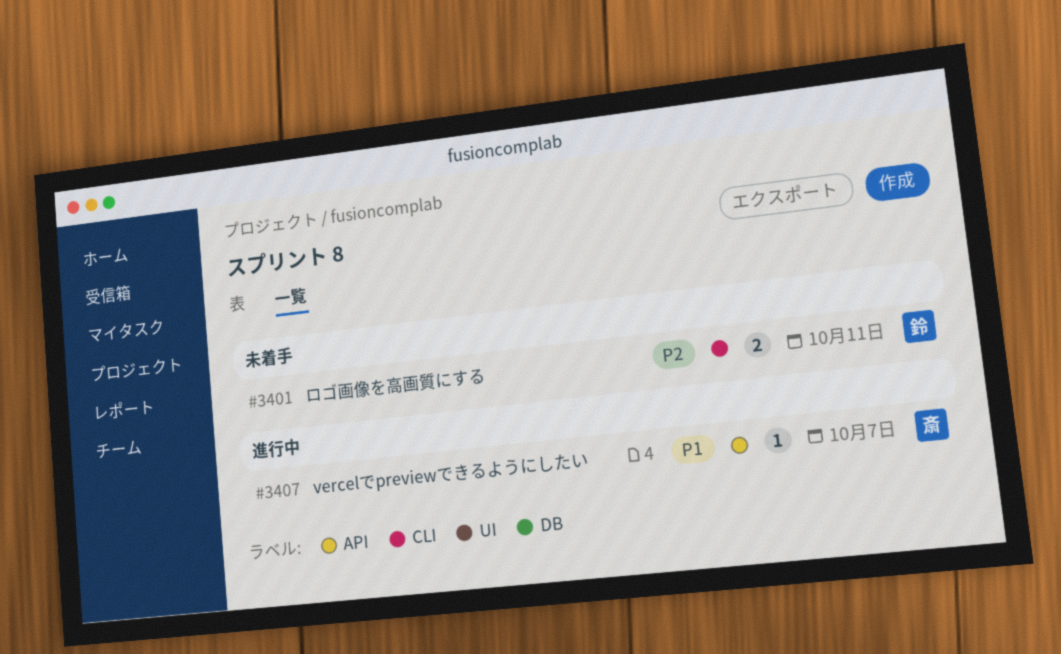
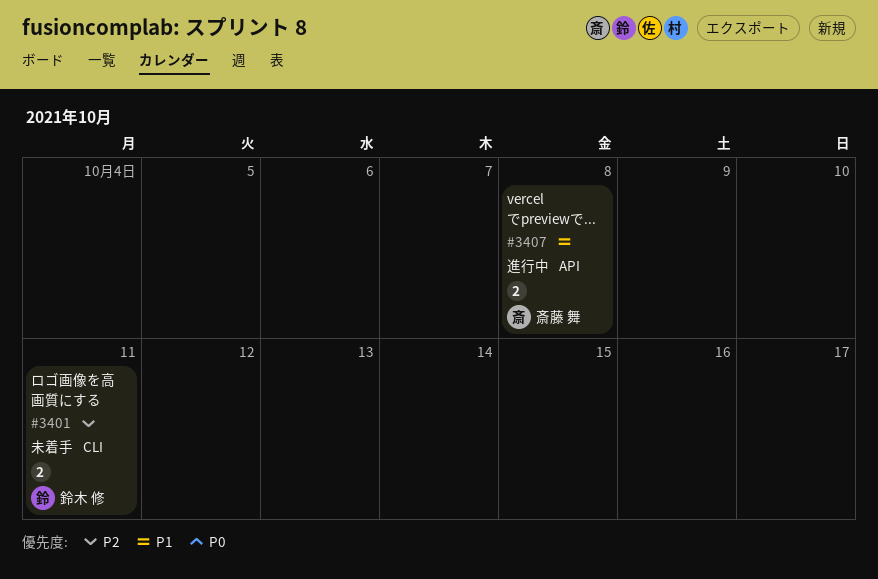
#3407, estimate: 1 -> 2
#3407, due: Oct 7 -> Oct 8

